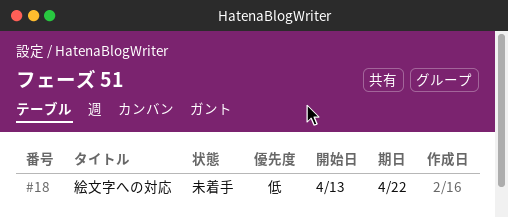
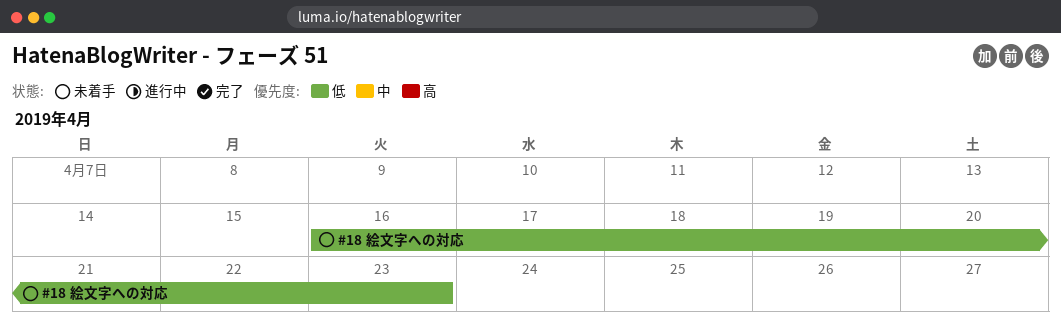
#18, start: Apr 13 -> Apr 16
#18, due: Apr 22 -> Apr 23

